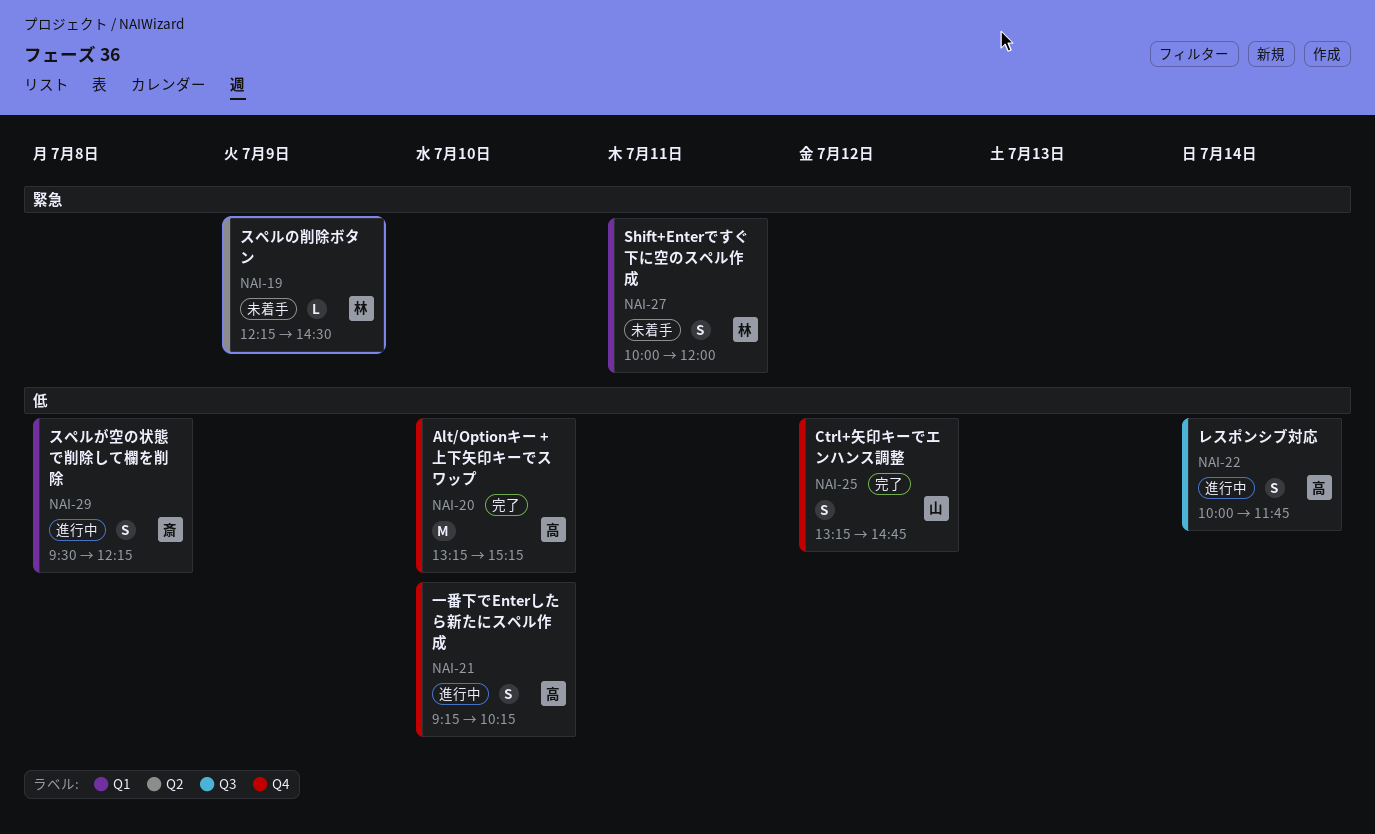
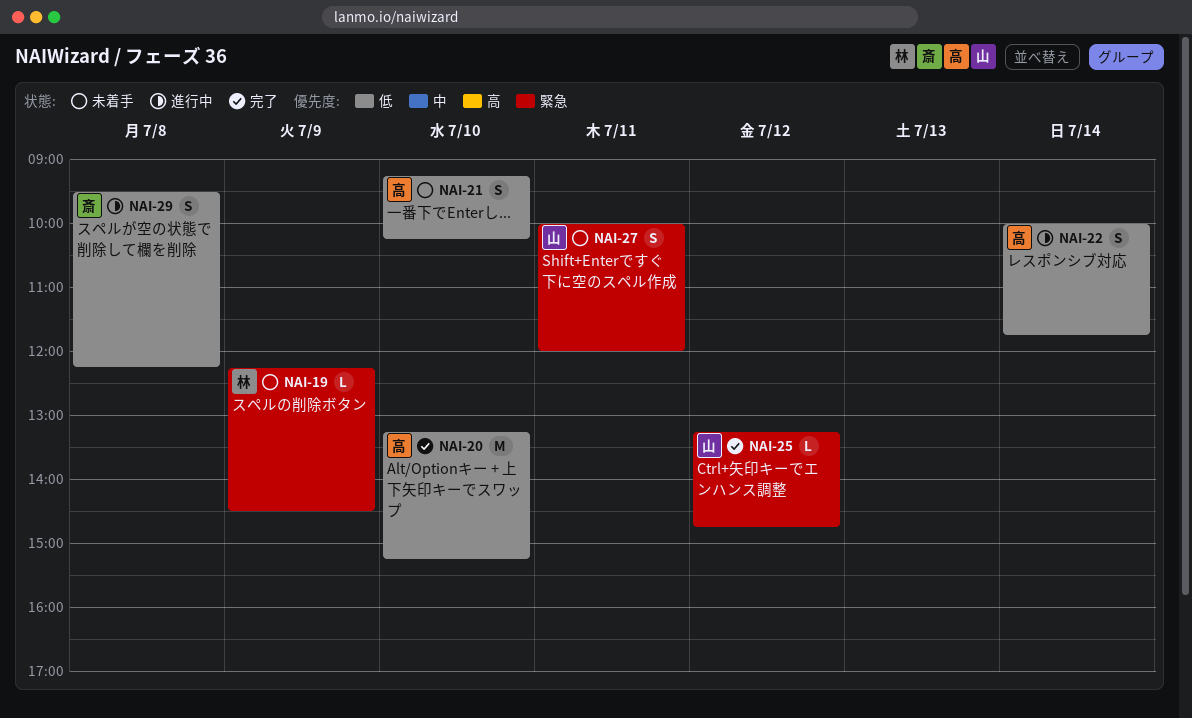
NAI-21, status: 進行中 -> 未着手
NAI-25, priority: 低 -> 緊急
NAI-25, estimate: S -> L
NAI-27, owner: 林 -> 山

